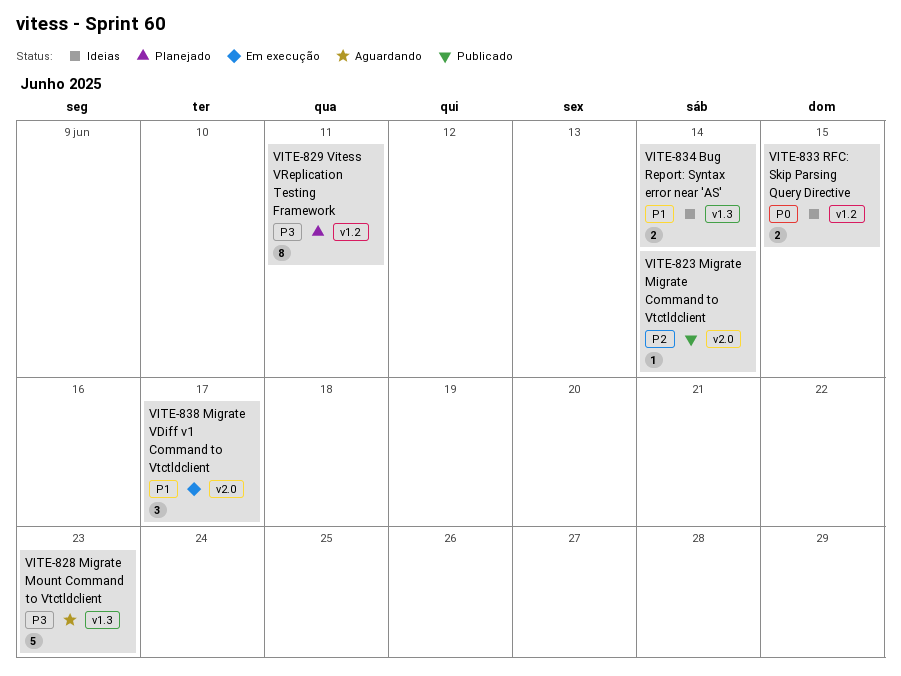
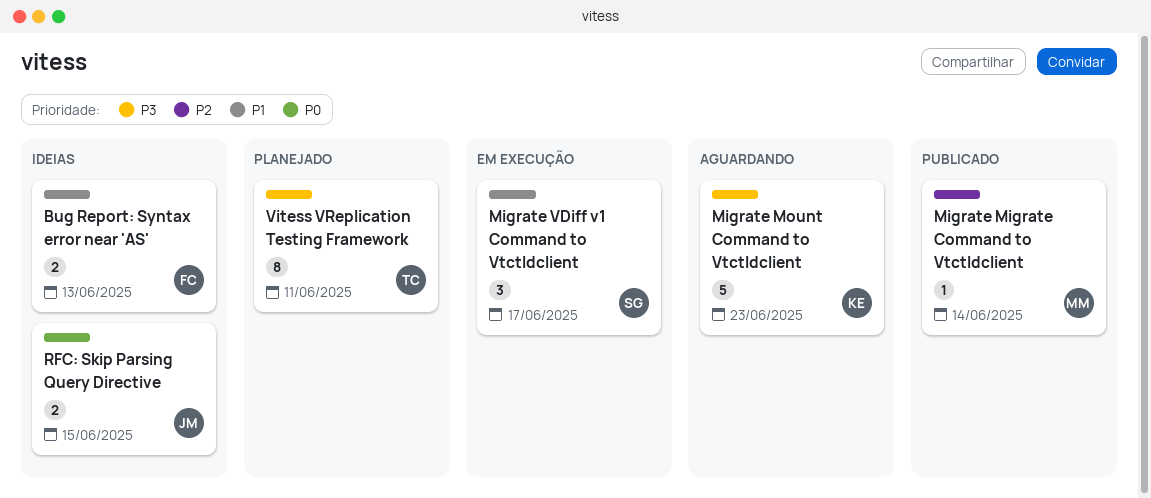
Bug Report: Syntax error near 'AS', due: Jun 14 -> Jun 13

